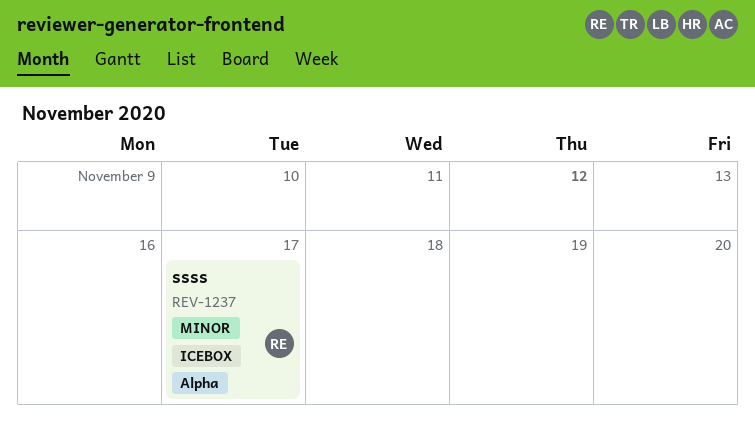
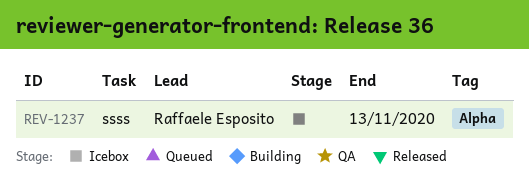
REV-1237, due: Nov 17 -> Nov 13

